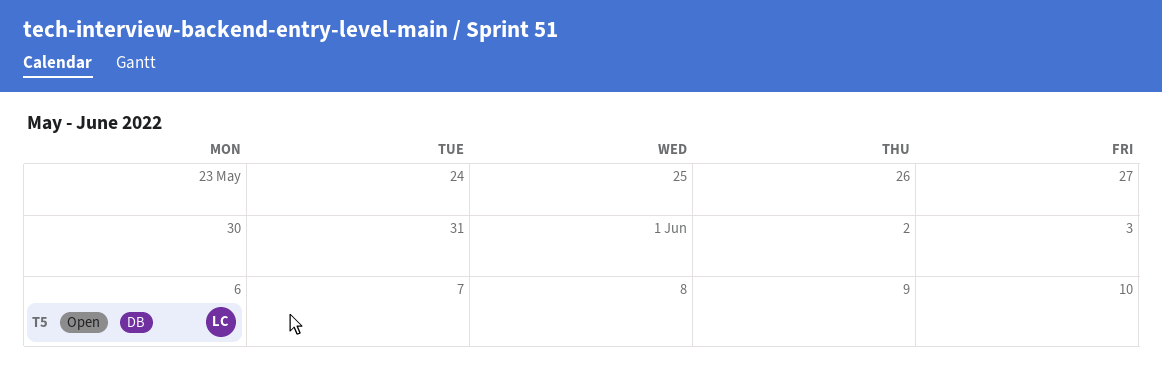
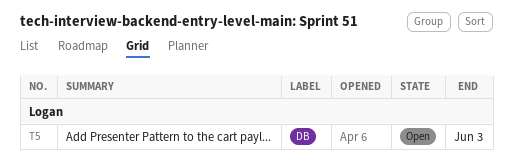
T5, due: Jun 6 -> Jun 3

